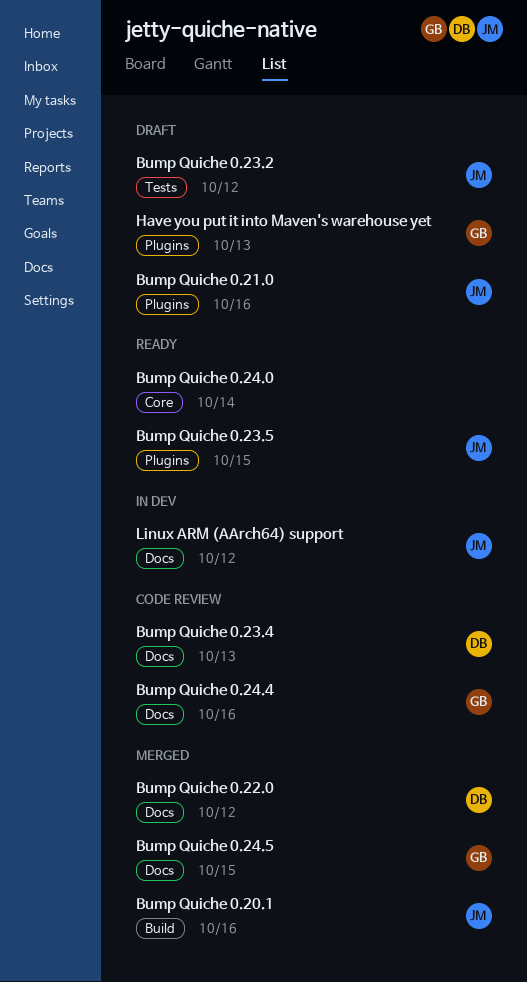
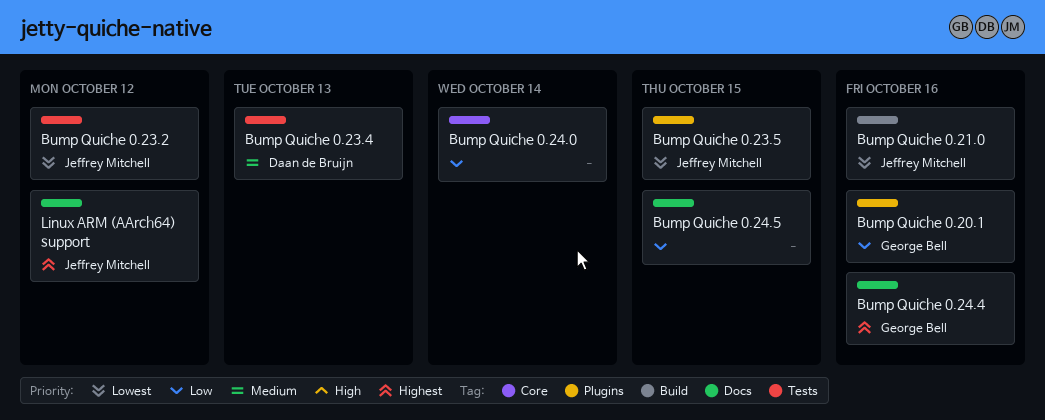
Bump Quiche 0.20.1, owner: Jeffrey Mitchell -> George Bell
Bump Quiche 0.20.1, label: Build -> Plugins
Bump Quiche 0.21.0, label: Plugins -> Build
Bump Quiche 0.22.0: present -> none
Bump Quiche 0.23.4, label: Docs -> Tests
Bump Quiche 0.24.5, owner: George Bell -> none
Have you put it into Maven's warehouse yet: present -> none

